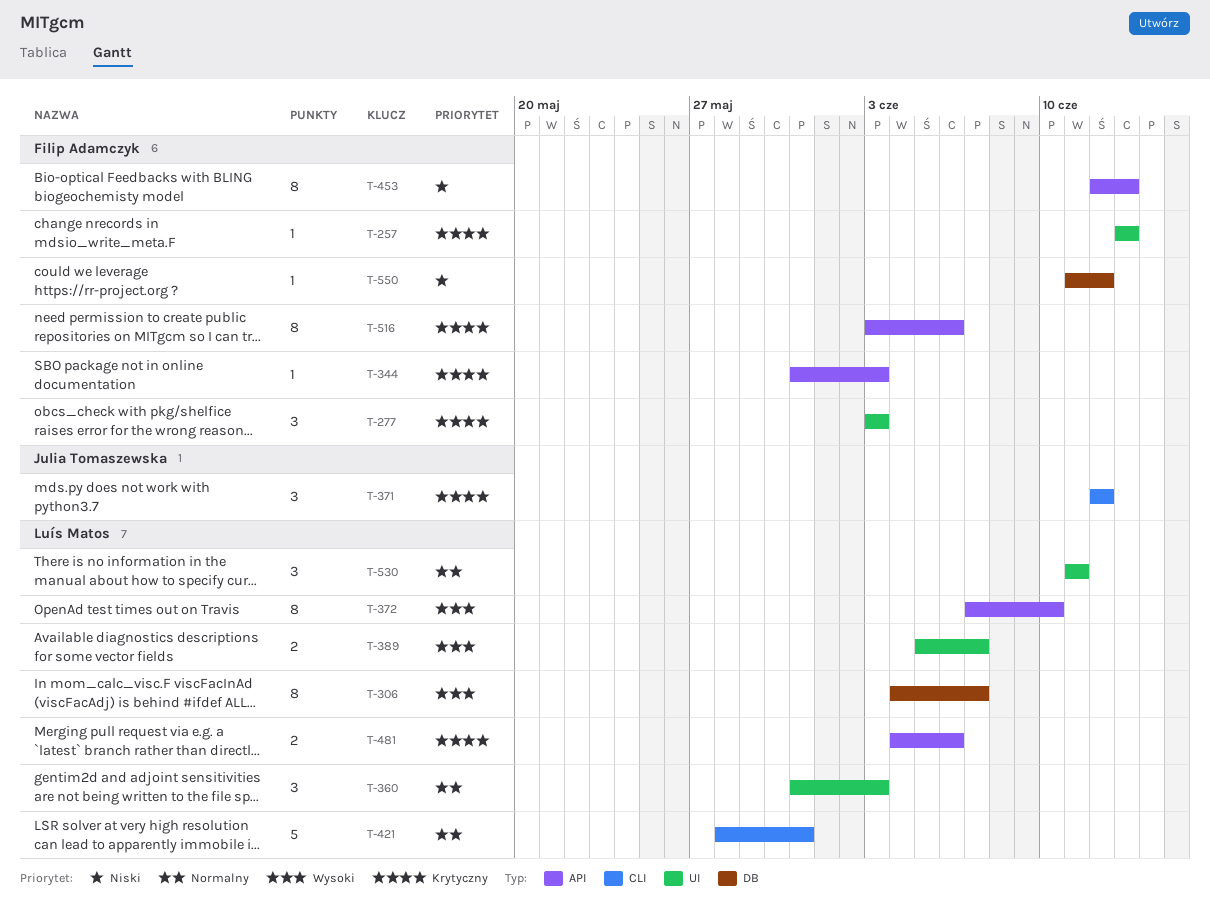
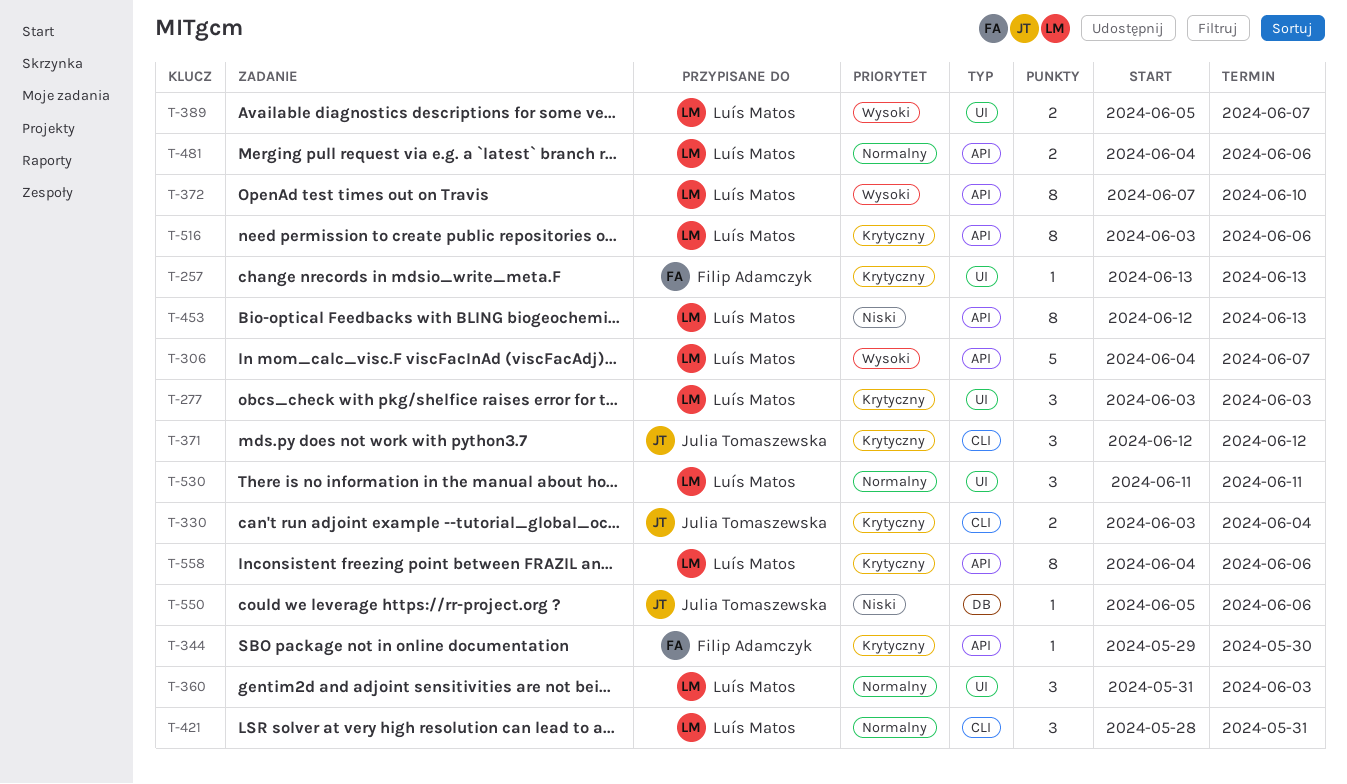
T-277, owner: Filip Adamczyk -> Luís Matos
T-306, label: DB -> API
T-306, estimate: 8 -> 5
T-330: none -> present
T-344, start: May 31 -> May 29
T-344, due: Jun 3 -> May 30
T-421, estimate: 5 -> 3
T-453, owner: Filip Adamczyk -> Luís Matos
T-481, priority: Krytyczny -> Normalny
T-516, owner: Filip Adamczyk -> Luís Matos
T-550, owner: Filip Adamczyk -> Julia Tomaszewska
T-550, start: Jun 11 -> Jun 5
T-550, due: Jun 12 -> Jun 6
T-558: none -> present

